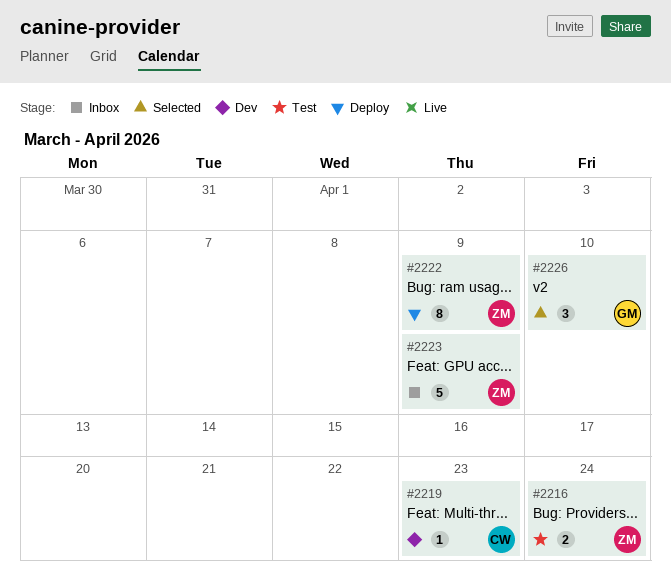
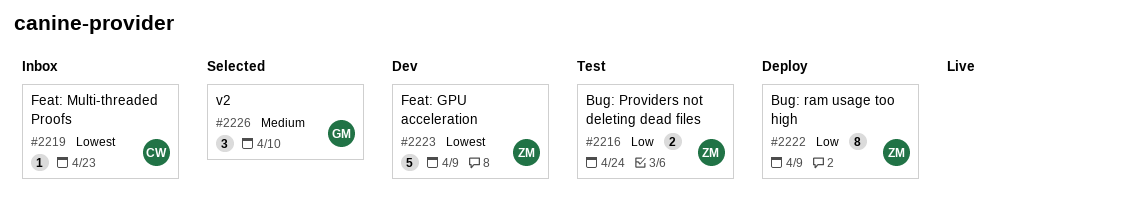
#2219, status: Dev -> Inbox
#2223, status: Inbox -> Dev

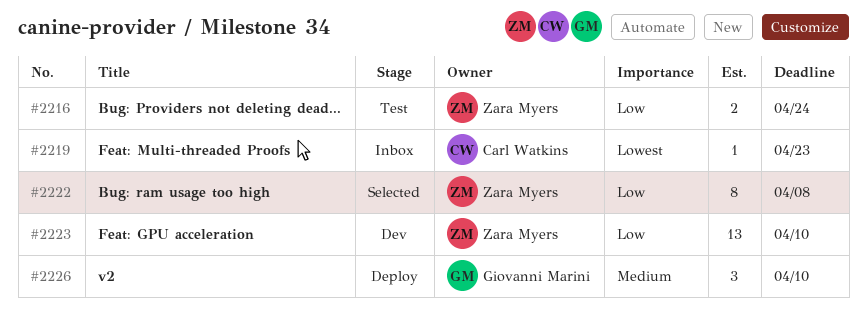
#2222, status: Deploy -> Selected
#2222, due: Apr 9 -> Apr 8
#2223, priority: Lowest -> Low
#2223, estimate: 5 -> 13
#2223, due: Apr 9 -> Apr 10
#2226, status: Selected -> Deploy

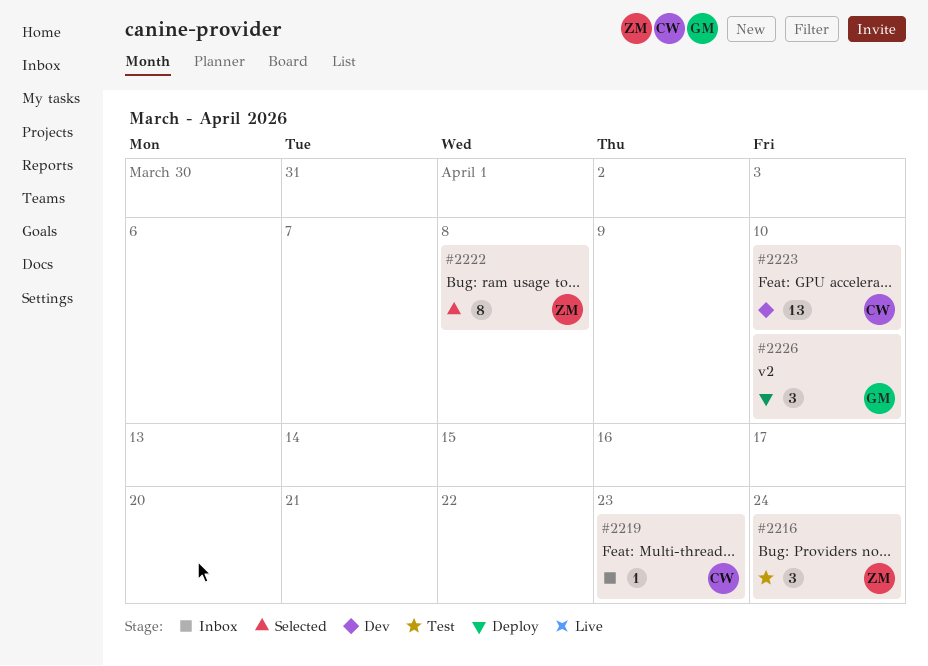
#2216, estimate: 2 -> 3
#2223, owner: Zara Myers -> Carl Watkins

